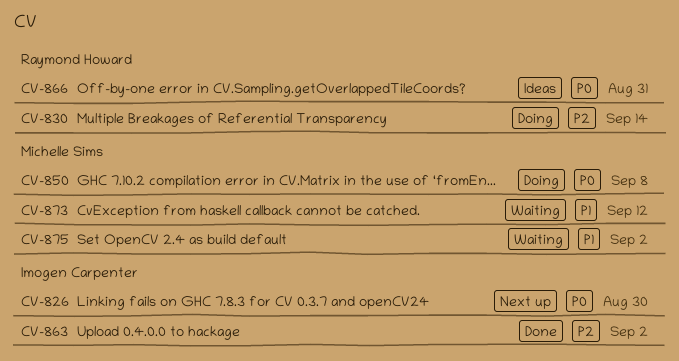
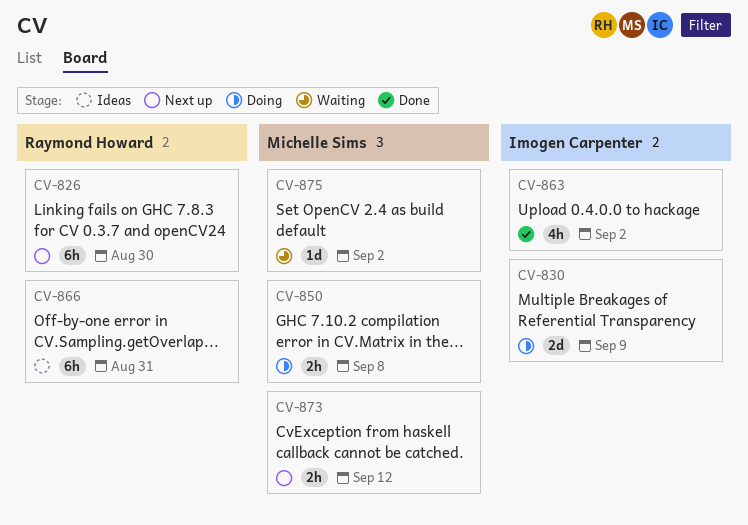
CV-826, owner: Imogen Carpenter -> Raymond Howard
CV-830, owner: Raymond Howard -> Imogen Carpenter
CV-830, due: Sep 14 -> Sep 9
CV-873, status: Waiting -> Next up

